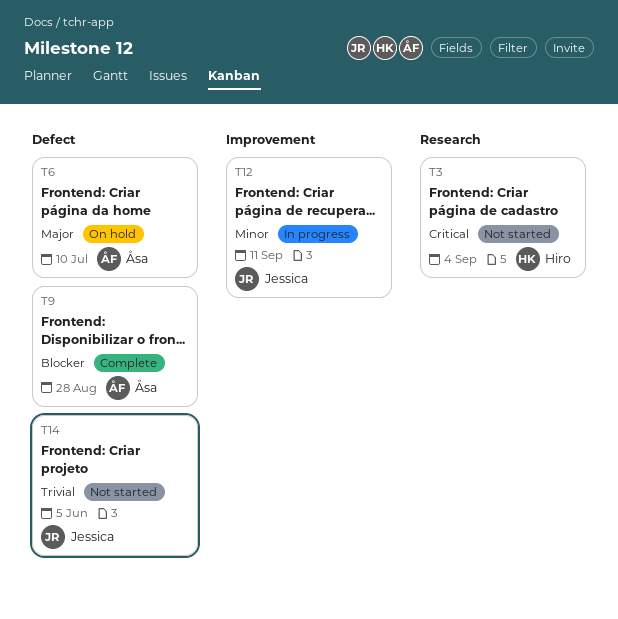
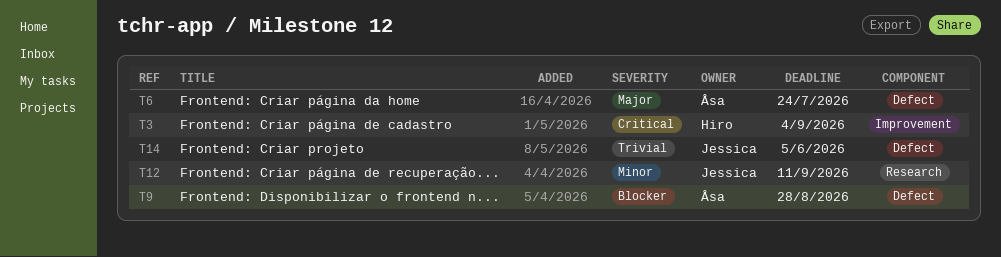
T3, label: Research -> Improvement
T6, due: Jul 10 -> Jul 24
T12, label: Improvement -> Research

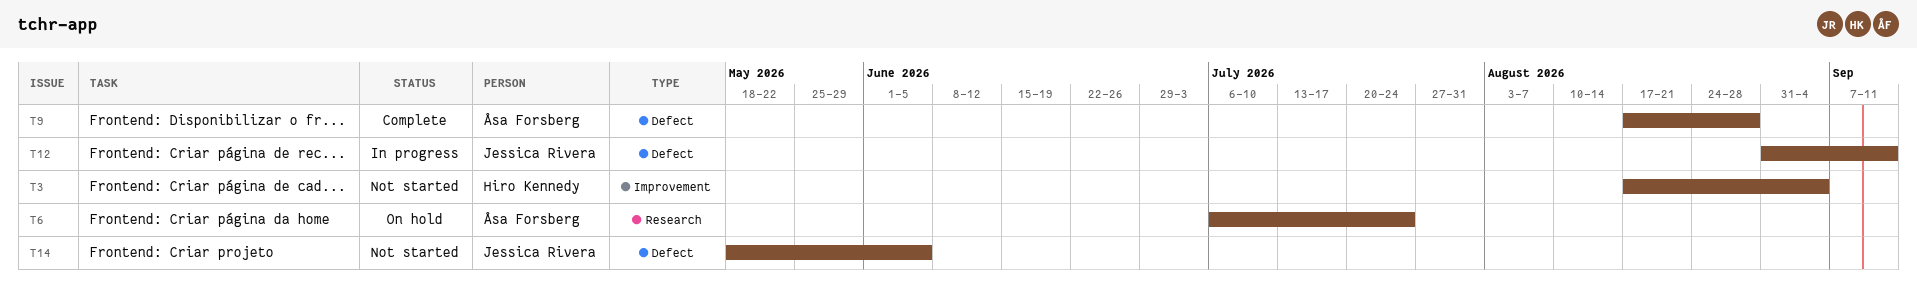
T6, label: Defect -> Research
T12, label: Research -> Defect

